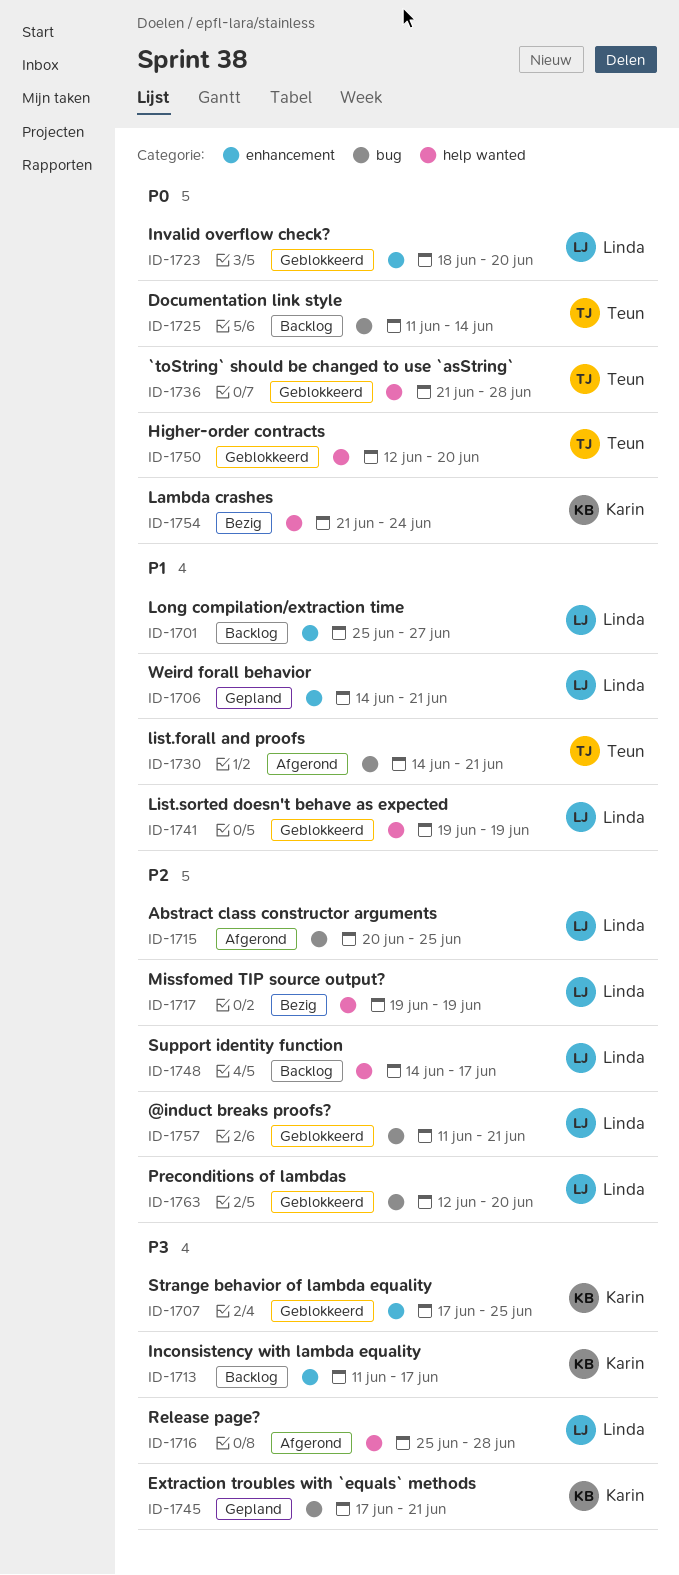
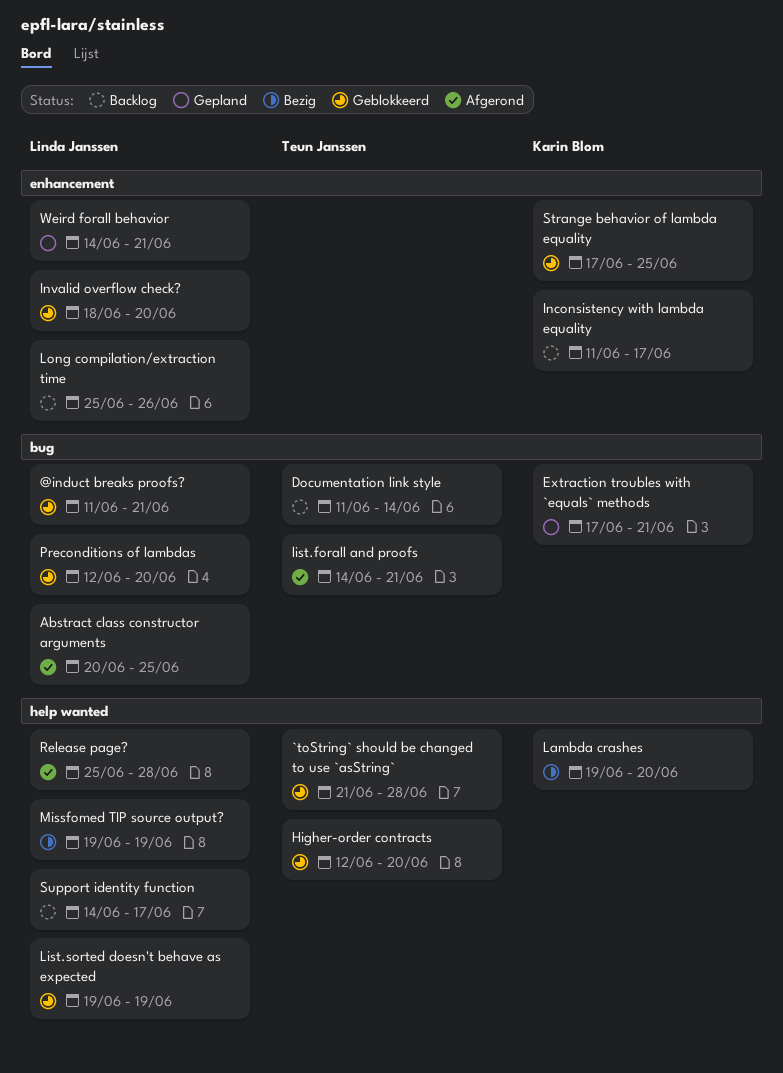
Lambda crashes, start: Jun 21 -> Jun 19
Lambda crashes, due: Jun 24 -> Jun 20
Long compilation/extraction time, due: Jun 27 -> Jun 26

